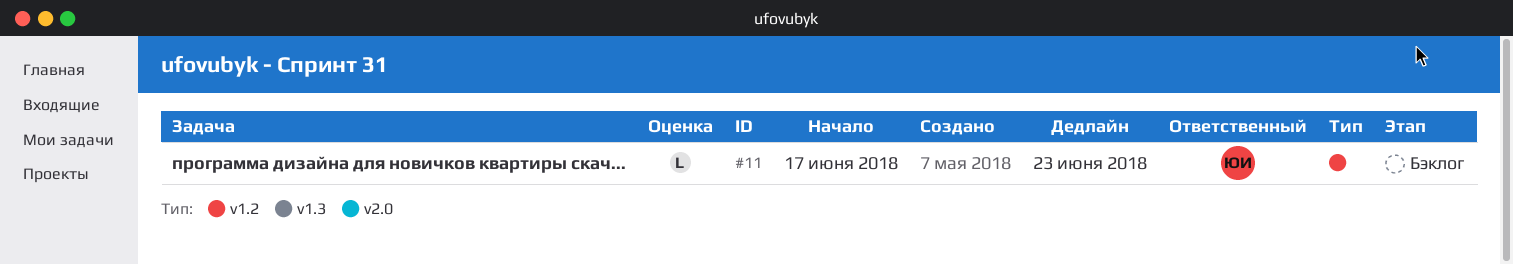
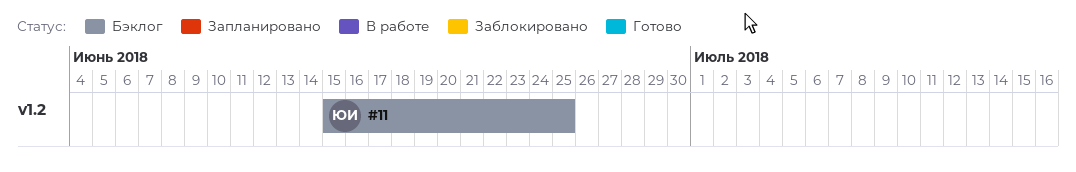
#11, start: Jun 17 -> Jun 15
#11, due: Jun 23 -> Jun 25

